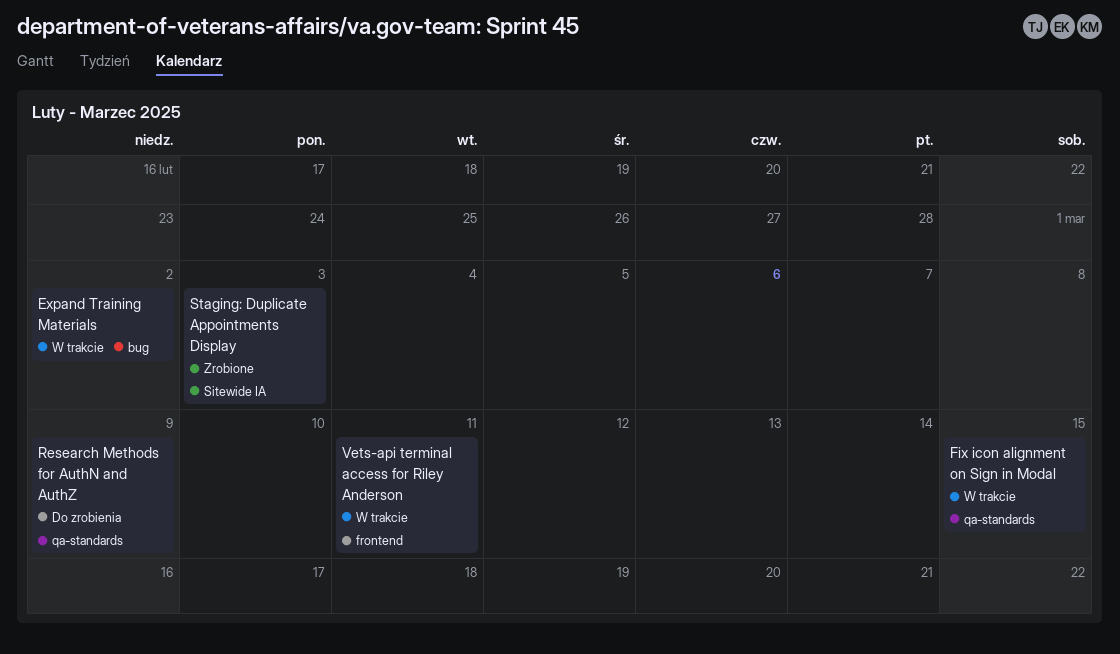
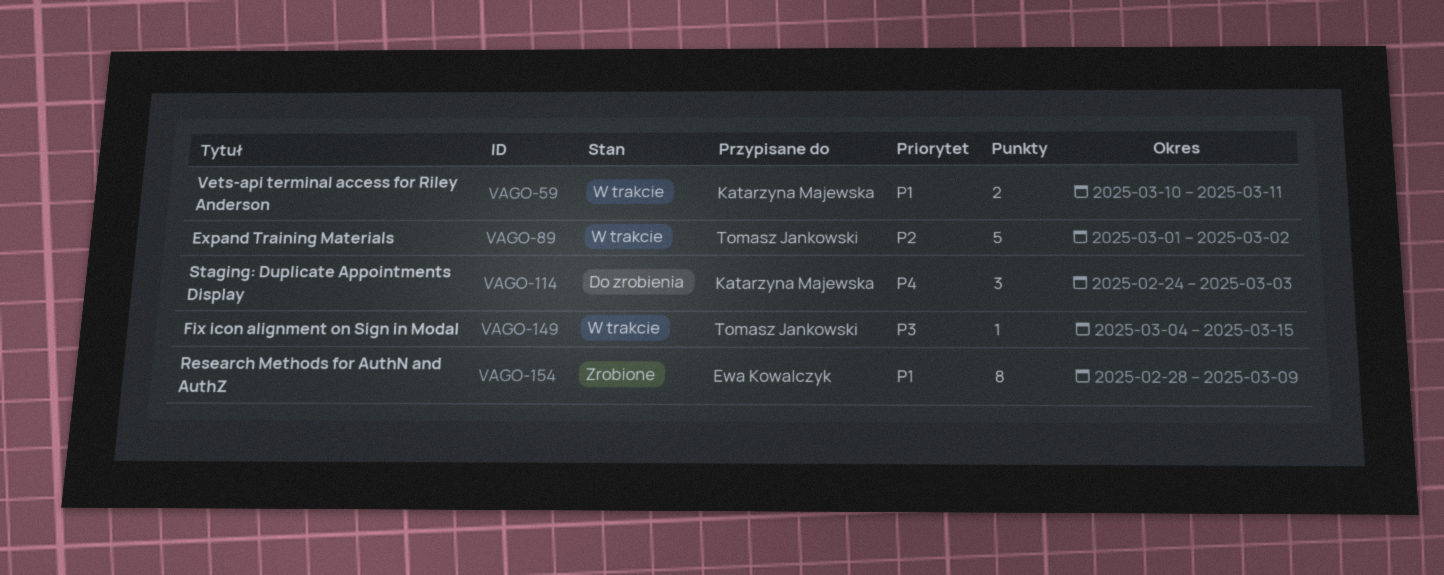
Research Methods for AuthN and AuthZ, status: Do zrobienia -> Zrobione
Staging: Duplicate Appointments Display, status: Zrobione -> Do zrobienia

